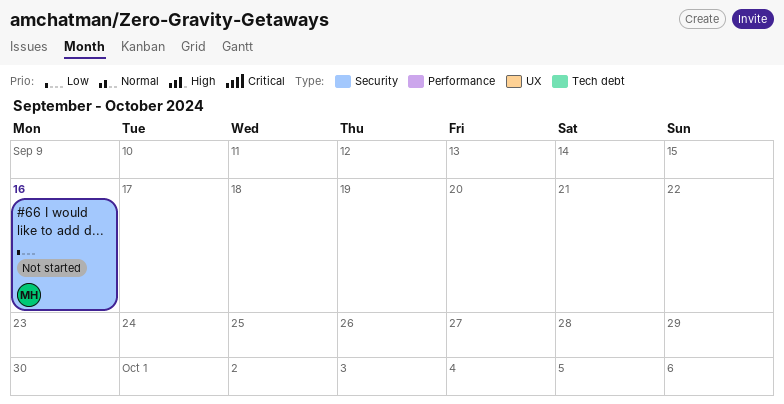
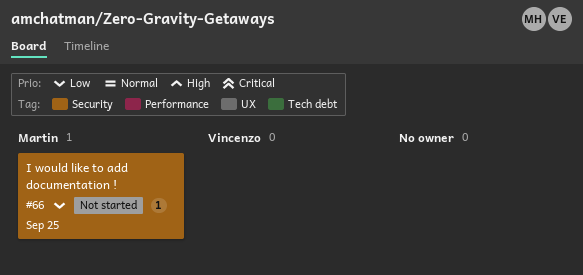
#66, due: Sep 16 -> Sep 25

